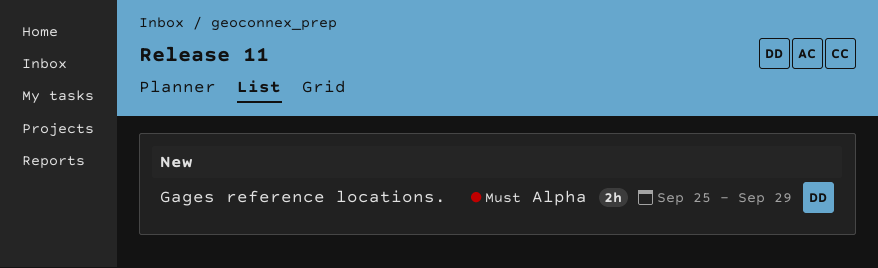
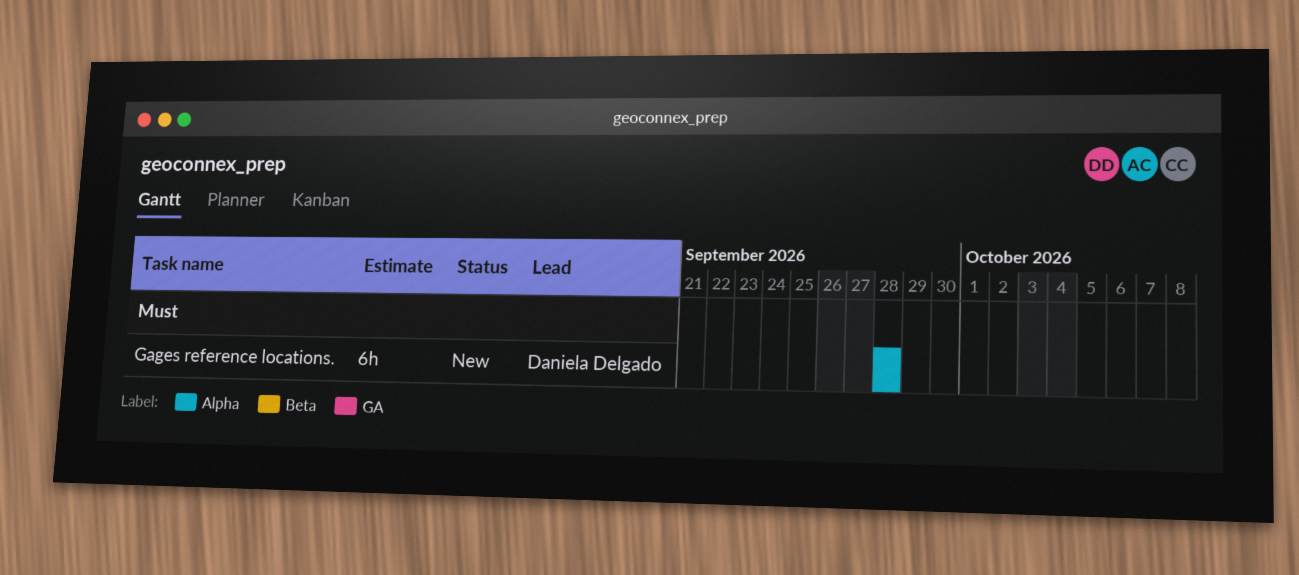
Gages reference locations., estimate: 2h -> 6h
Gages reference locations., start: Sep 25 -> Sep 28
Gages reference locations., due: Sep 29 -> Sep 28

